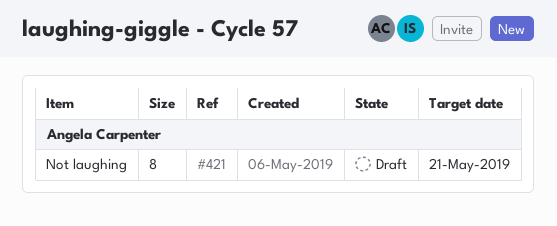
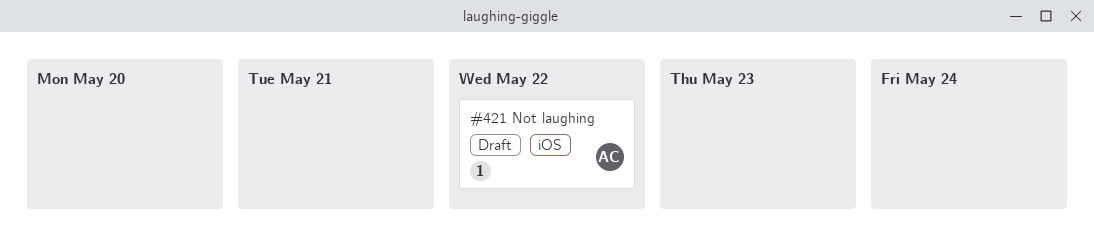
#421, estimate: 8 -> 1
#421, due: May 21 -> May 22

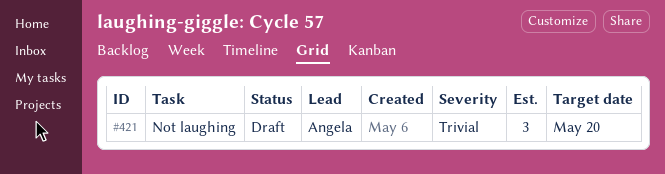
#421, estimate: 1 -> 3
#421, due: May 22 -> May 20

